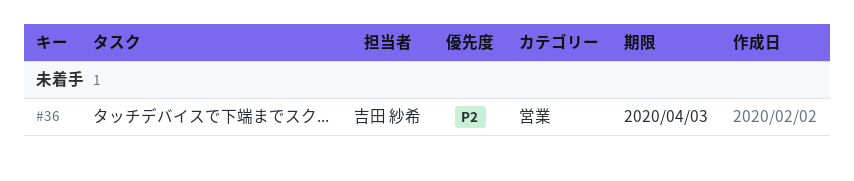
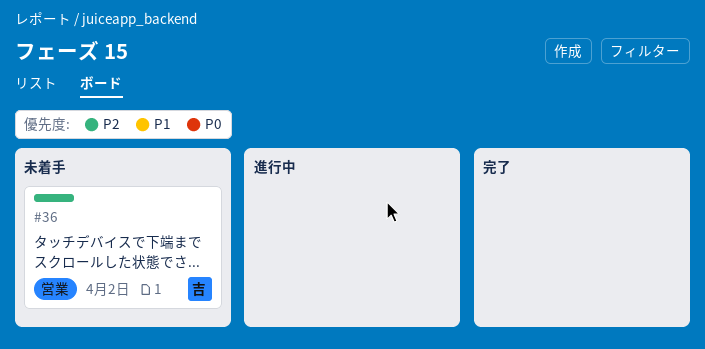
#36, due: Apr 3 -> Apr 2

